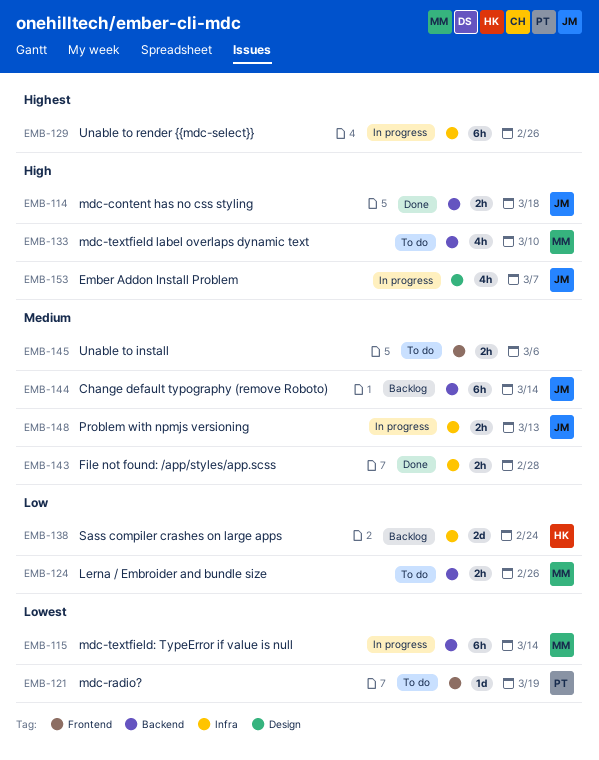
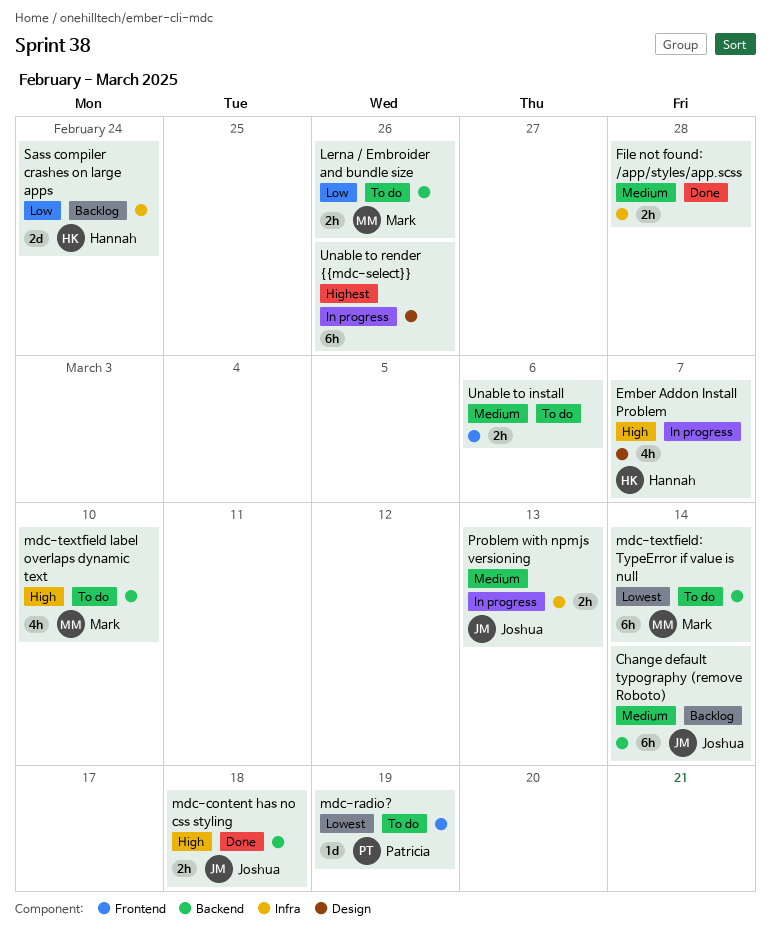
Ember Addon Install Problem, owner: Joshua -> Hannah
mdc-textfield: TypeError if value is null, status: In progress -> To do
Unable to render {{mdc-select}}, label: Infra -> Design

